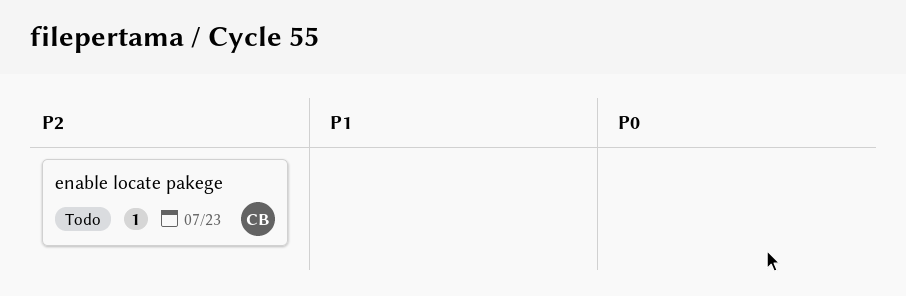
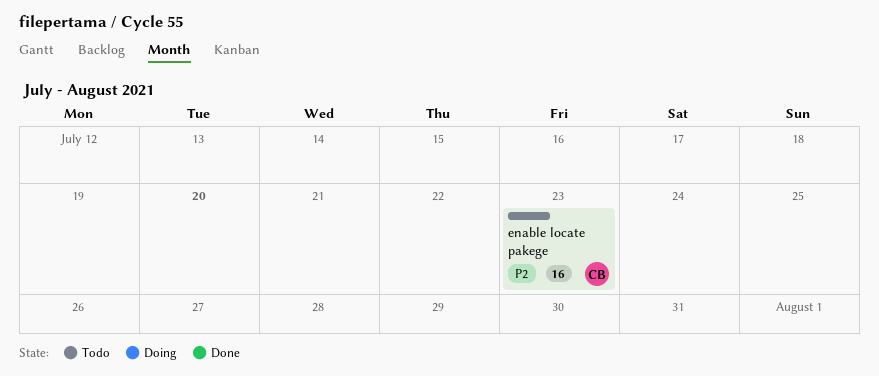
enable locate pakege, estimate: 1 -> 16

